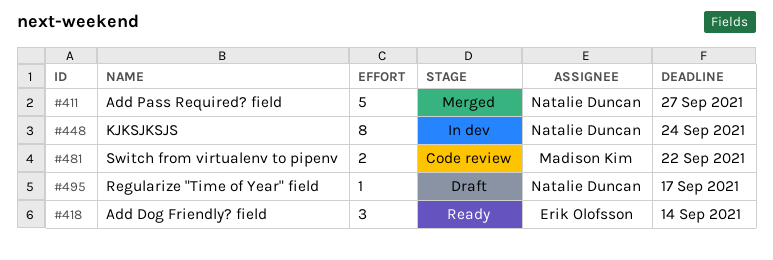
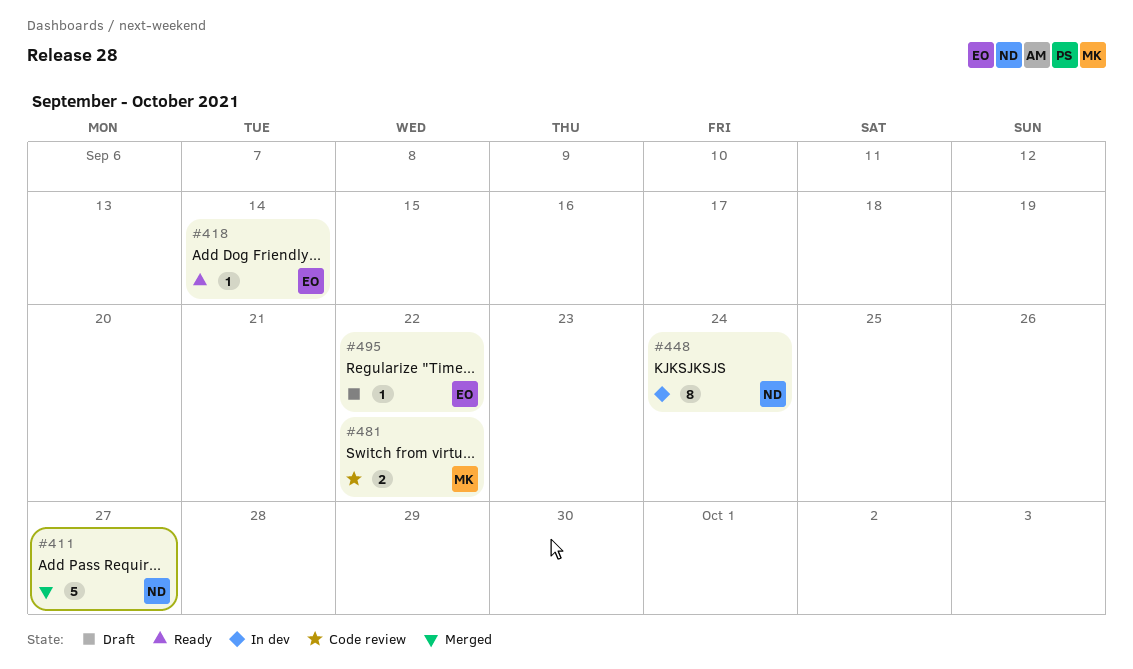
#418, estimate: 3 -> 1
#495, owner: Natalie Duncan -> Erik Olofsson
#495, due: Sep 17 -> Sep 22

